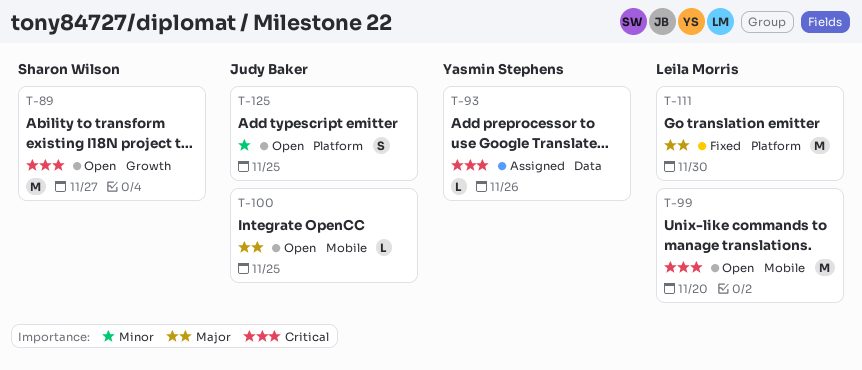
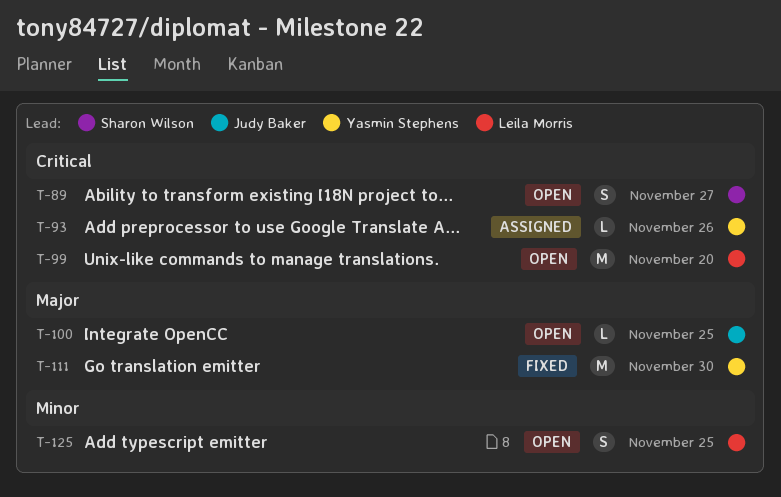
T-89, estimate: M -> S
T-111, owner: Leila Morris -> Yasmin Stephens
T-125, owner: Judy Baker -> Leila Morris

